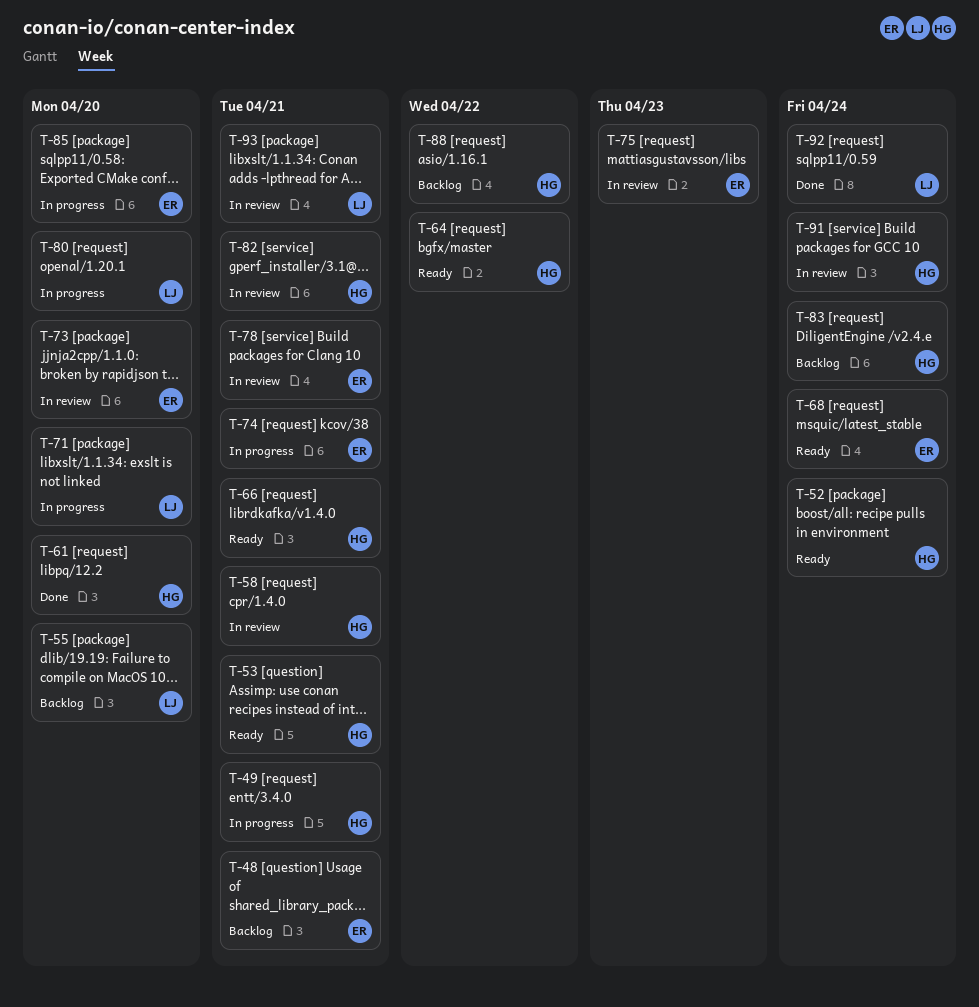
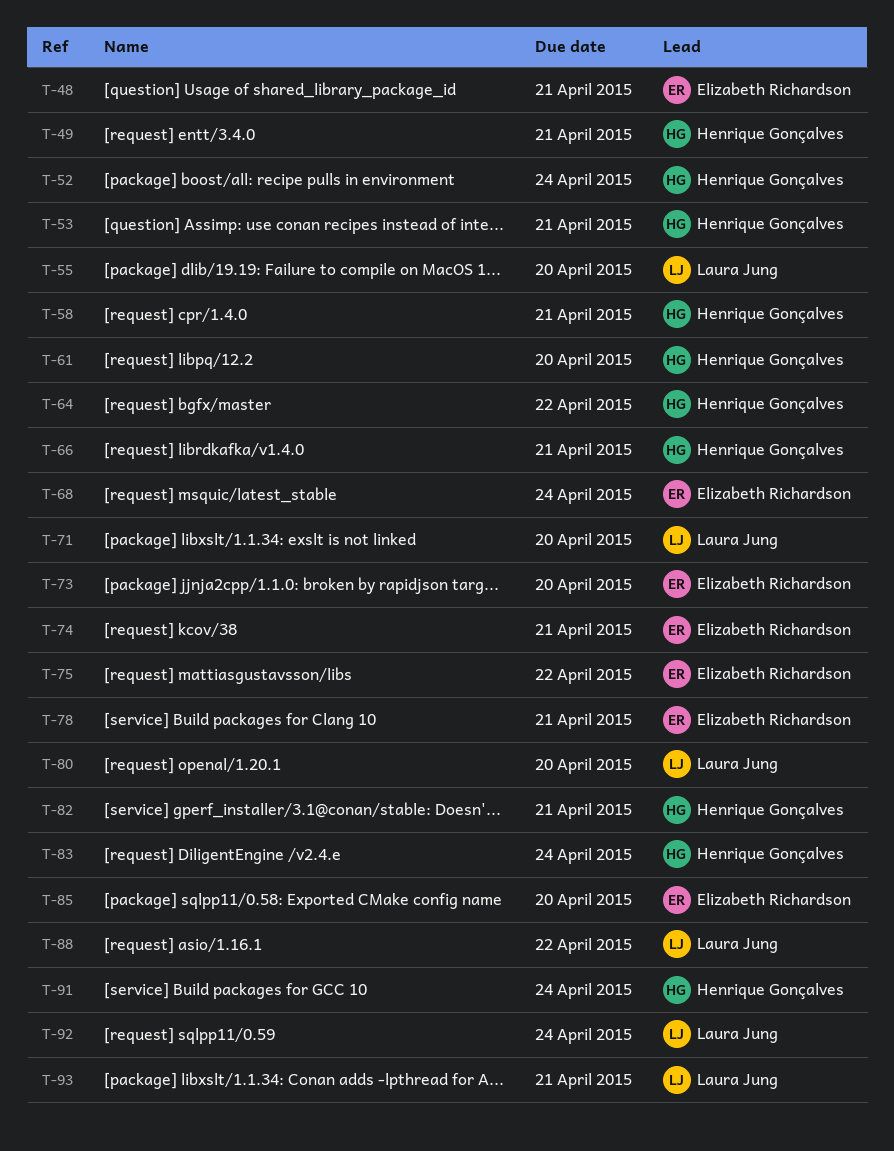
T-75, due: Apr 23 -> Apr 22
T-88, owner: Henrique Gonçalves -> Laura Jung

